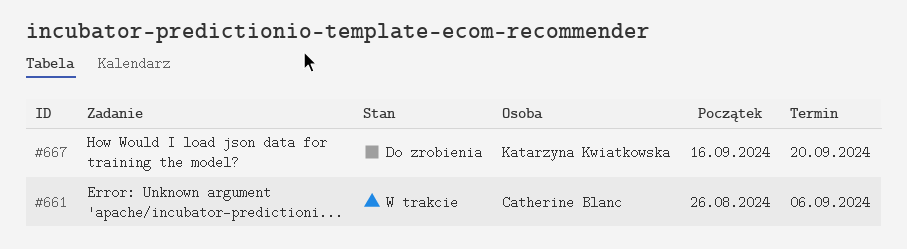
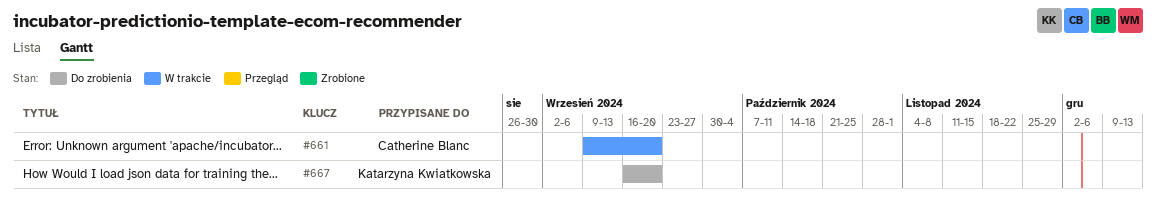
#661, start: Aug 26 -> Sep 9
#661, due: Sep 6 -> Sep 20

